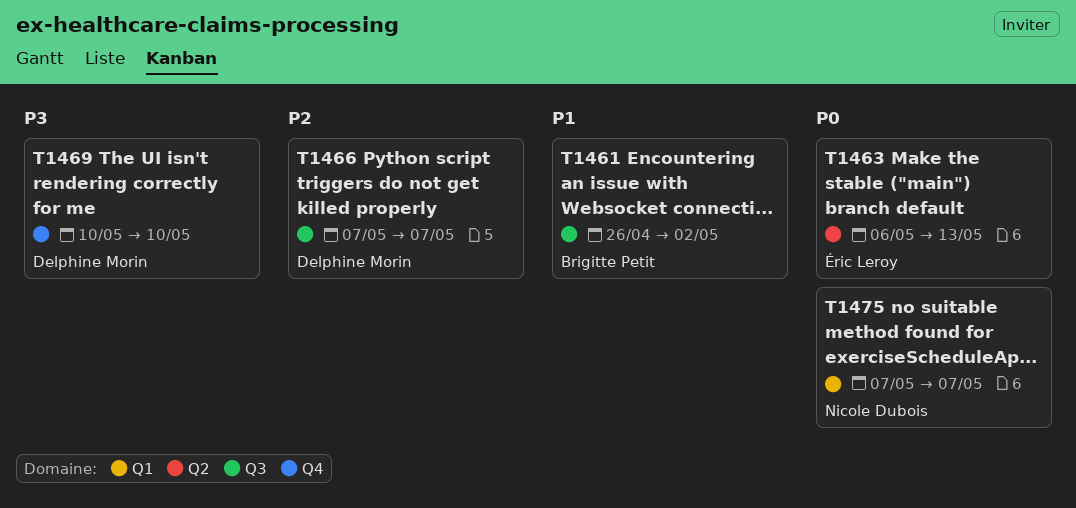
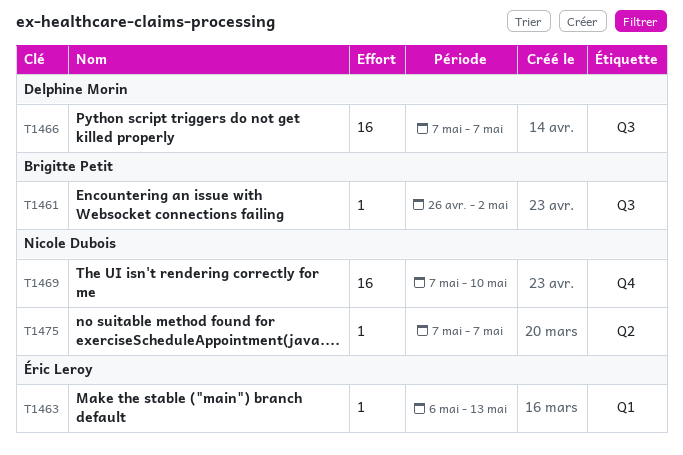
T1463, label: Q2 -> Q1
T1469, owner: Delphine Morin -> Nicole Dubois
T1469, start: May 10 -> May 7
T1475, label: Q1 -> Q2

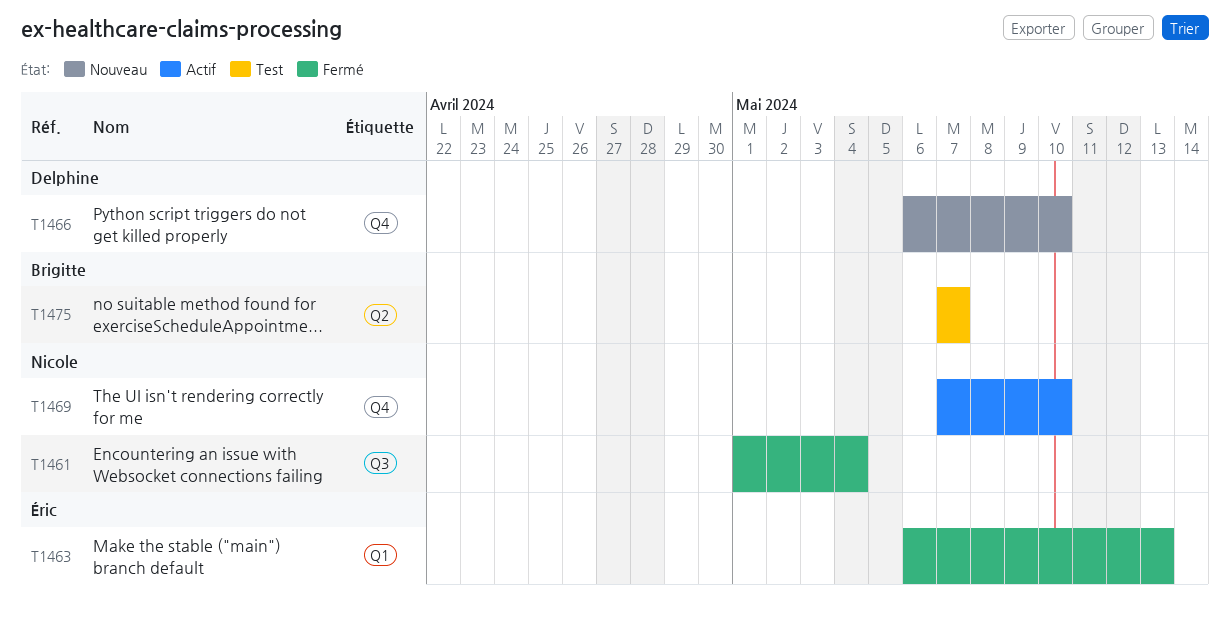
T1461, owner: Brigitte Petit -> Nicole Dubois
T1461, start: Apr 26 -> May 1
T1461, due: May 2 -> May 4
T1466, label: Q3 -> Q4
T1466, start: May 7 -> May 6
T1466, due: May 7 -> May 10
T1475, owner: Nicole Dubois -> Brigitte Petit

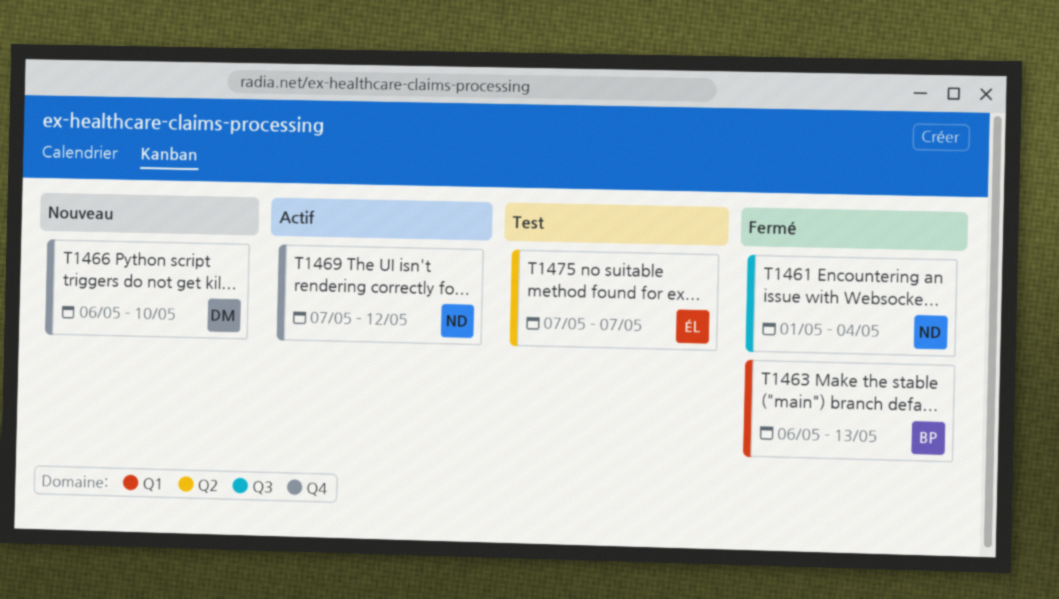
T1463, owner: Éric -> Brigitte
T1469, due: May 10 -> May 12
T1475, owner: Brigitte -> Éric

